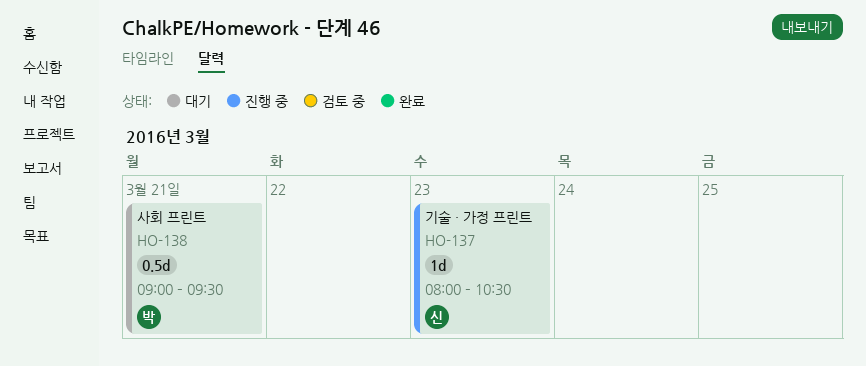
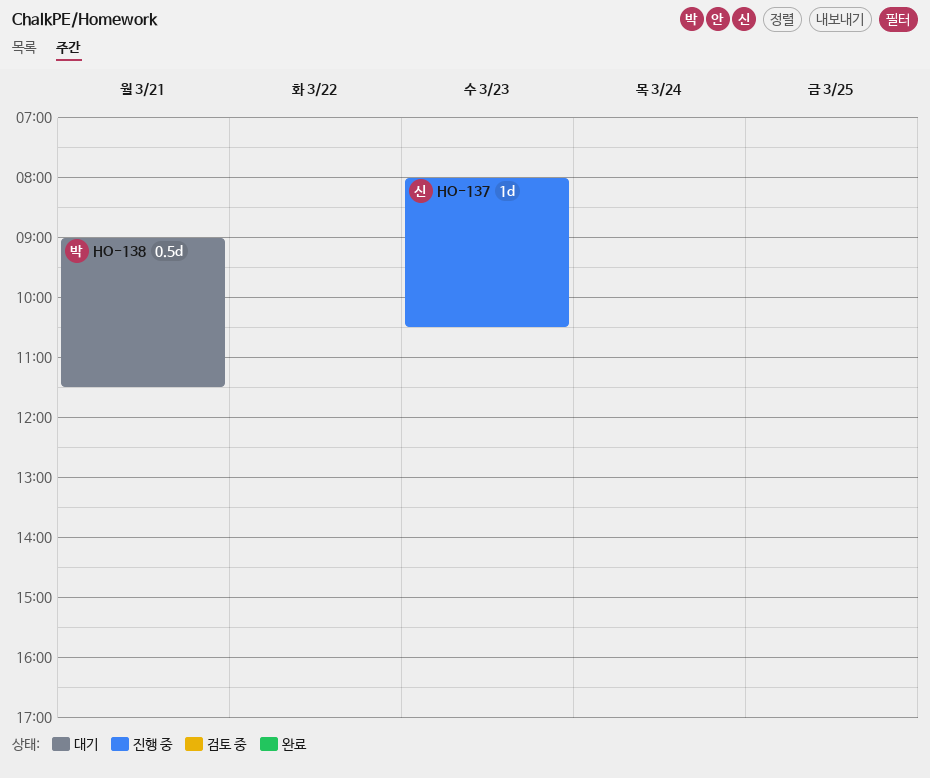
HO-138, ends: 09:30 -> 11:30

